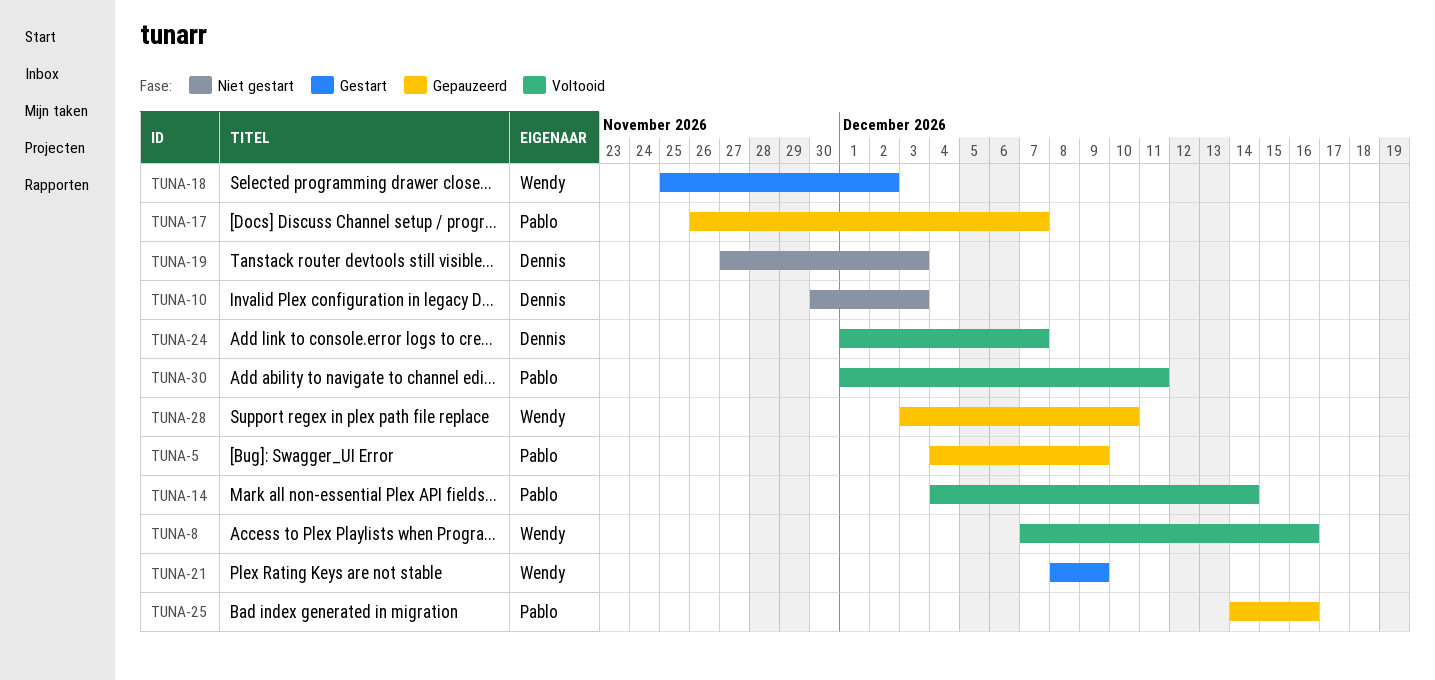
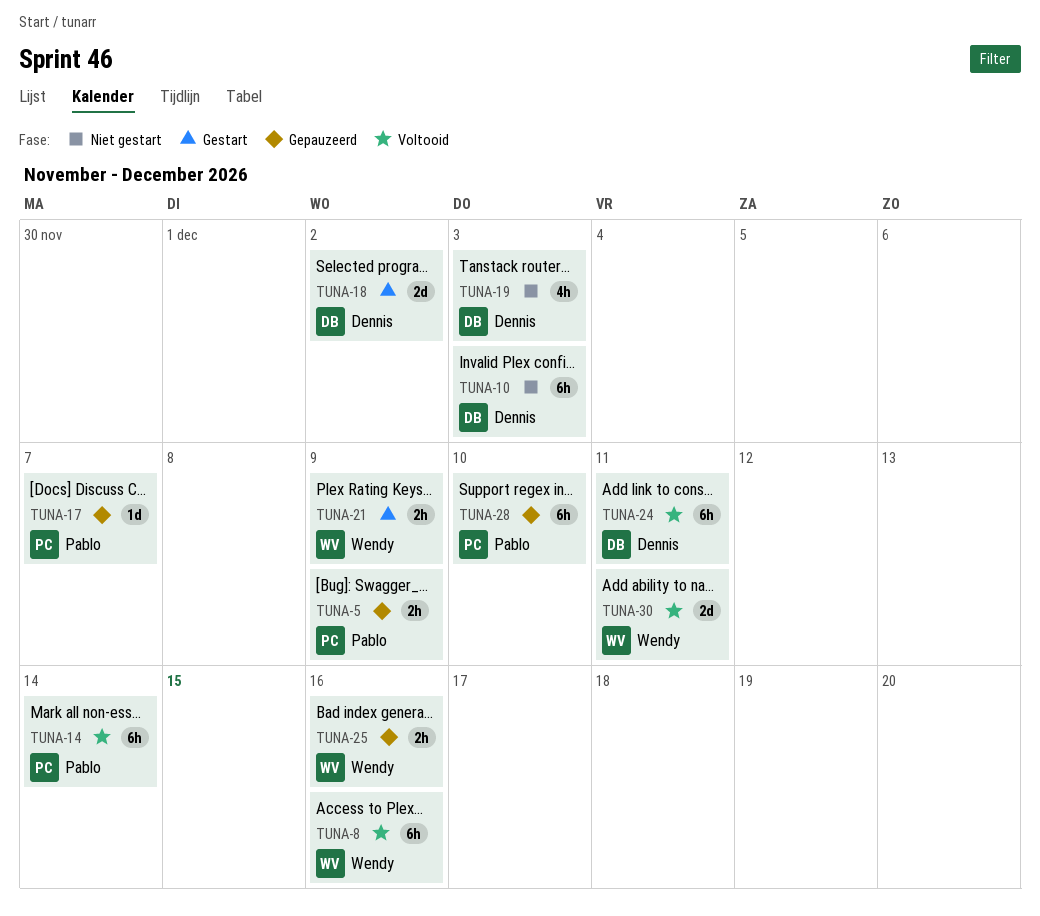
TUNA-18, owner: Wendy -> Dennis
TUNA-24, due: Dec 7 -> Dec 11
TUNA-25, owner: Pablo -> Wendy
TUNA-28, owner: Wendy -> Pablo
TUNA-30, owner: Pablo -> Wendy

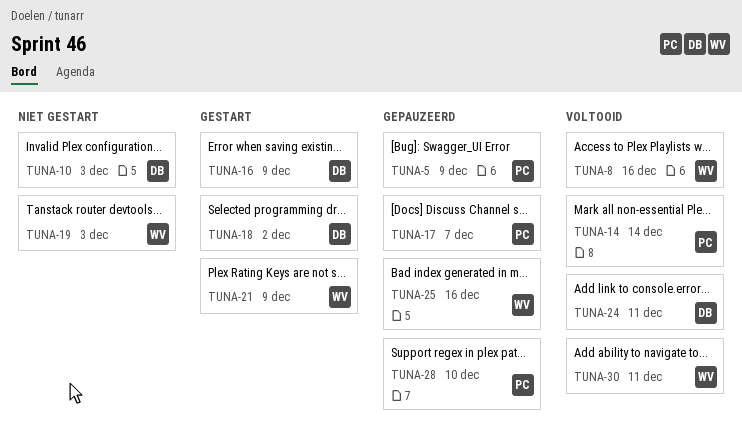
TUNA-16: none -> present
TUNA-19, owner: Dennis -> Wendy

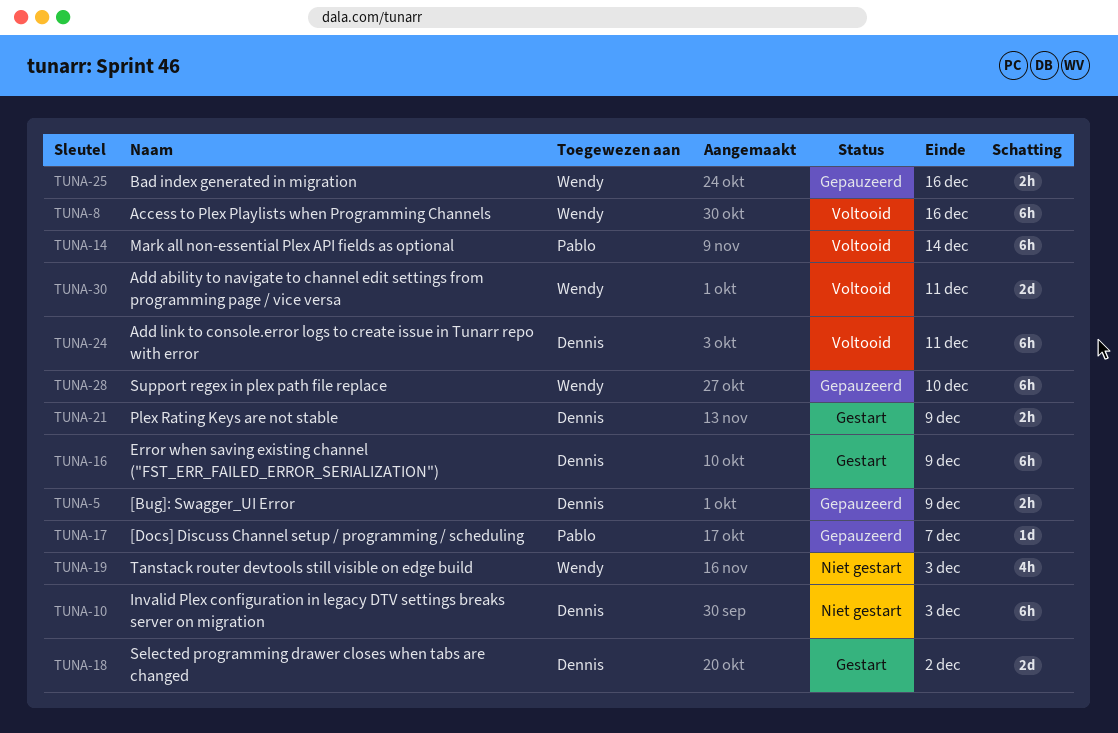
TUNA-5, owner: Pablo -> Dennis
TUNA-21, owner: Wendy -> Dennis
TUNA-28, owner: Pablo -> Wendy

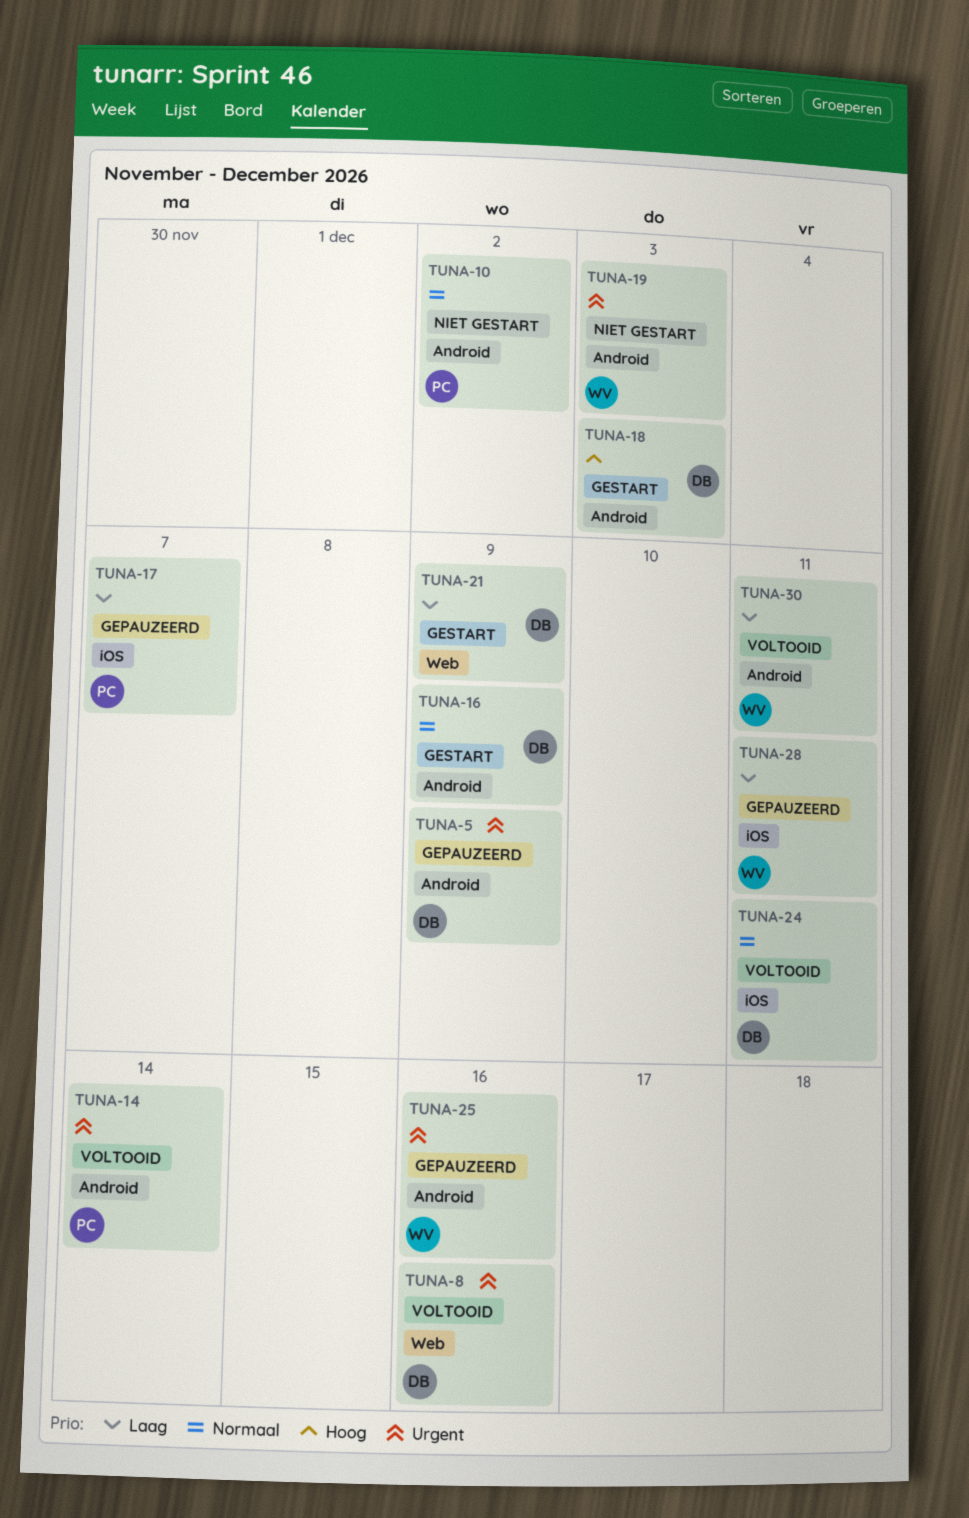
TUNA-8, owner: Wendy -> Dennis
TUNA-10, owner: Dennis -> Pablo
TUNA-10, due: Dec 3 -> Dec 2
TUNA-18, due: Dec 2 -> Dec 3
TUNA-28, due: Dec 10 -> Dec 11

